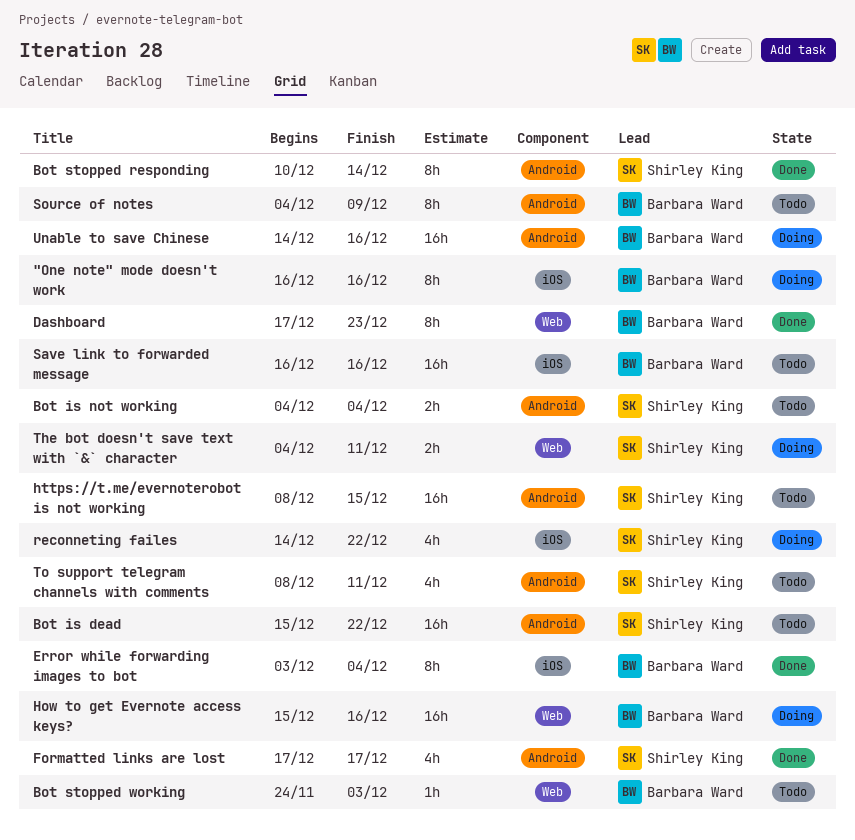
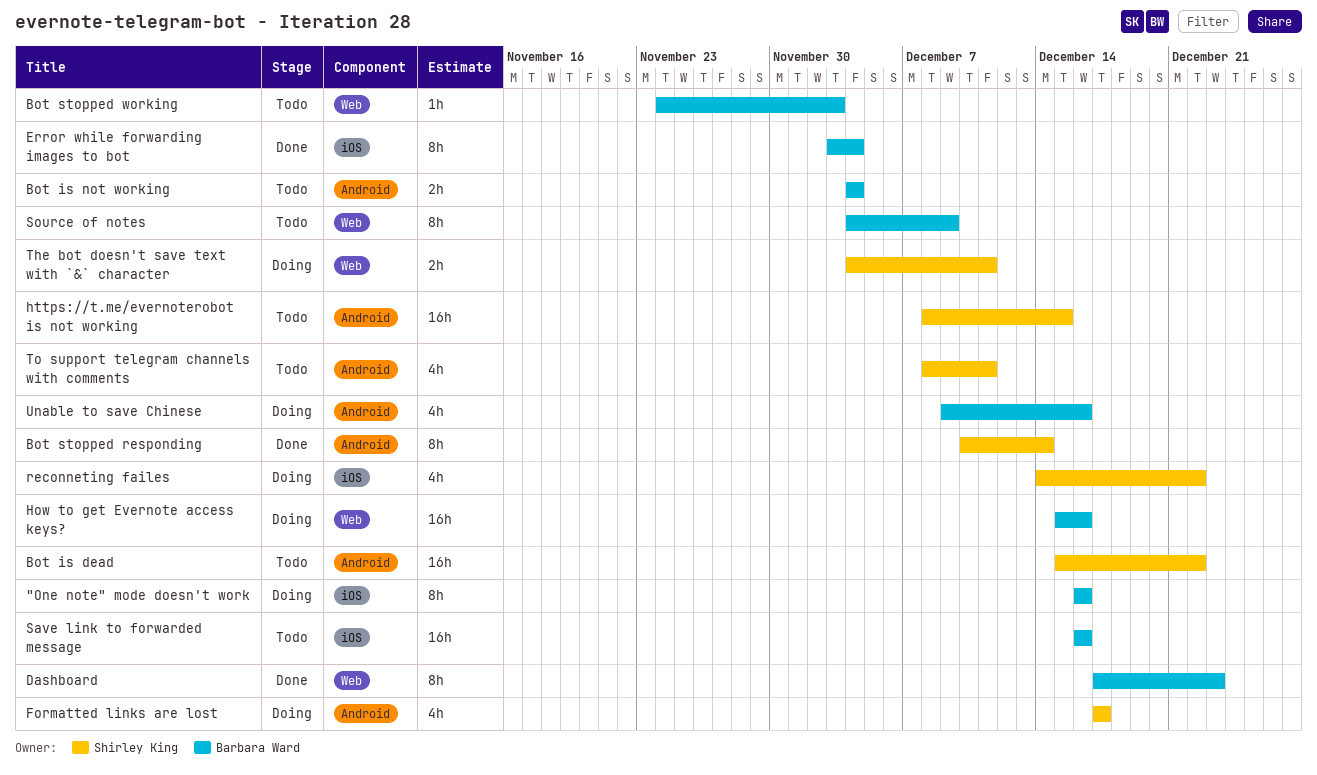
Bot is not working, owner: Shirley King -> Barbara Ward
Formatted links are lost, status: Done -> Doing
Source of notes, label: Android -> Web
Unable to save Chinese, estimate: 16h -> 4h
Unable to save Chinese, start: Dec 14 -> Dec 9

